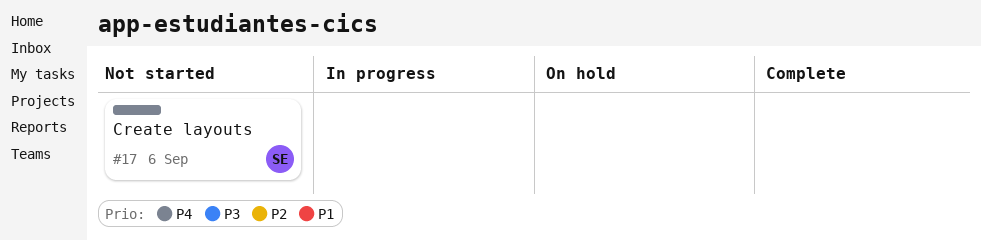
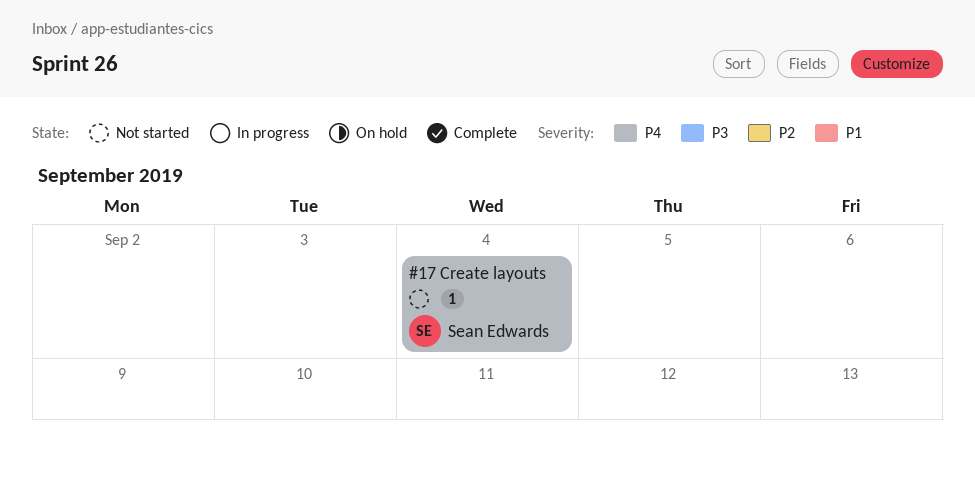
#17, due: Sep 6 -> Sep 4

